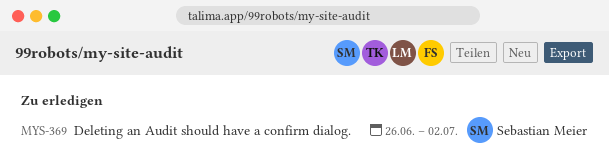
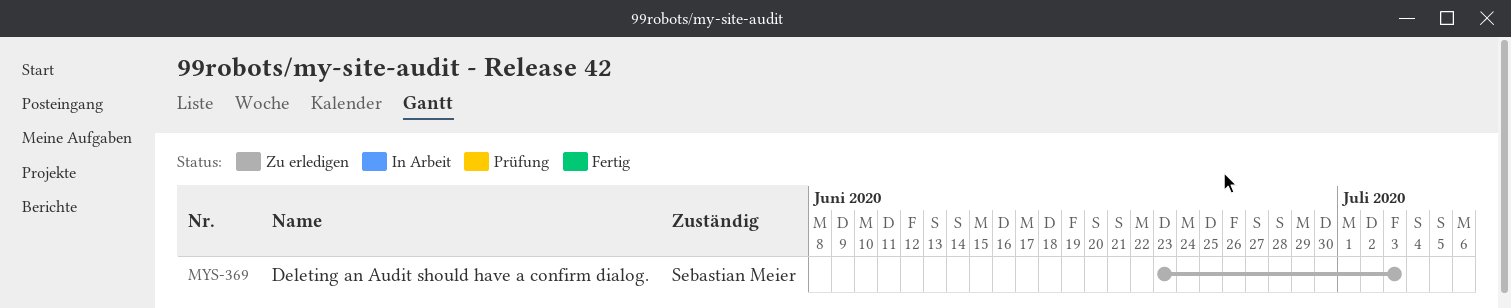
MYS-369, start: Jun 26 -> Jun 23
MYS-369, due: Jul 2 -> Jul 3

